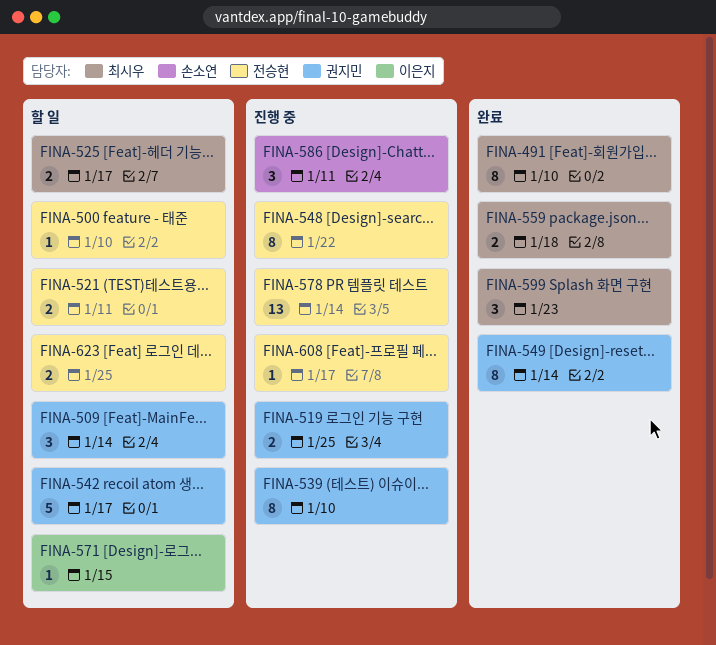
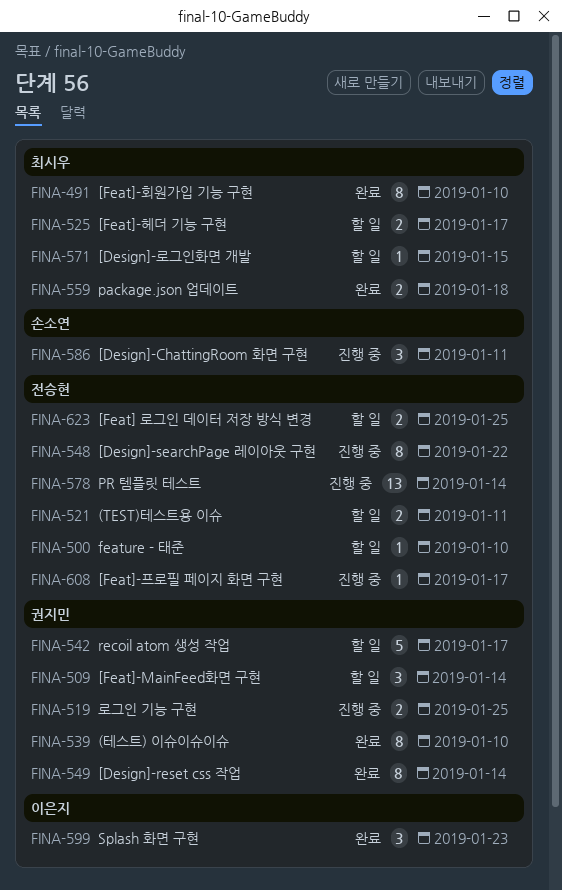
FINA-539, status: 진행 중 -> 완료
FINA-571, owner: 이은지 -> 최시우
FINA-599, owner: 최시우 -> 이은지

